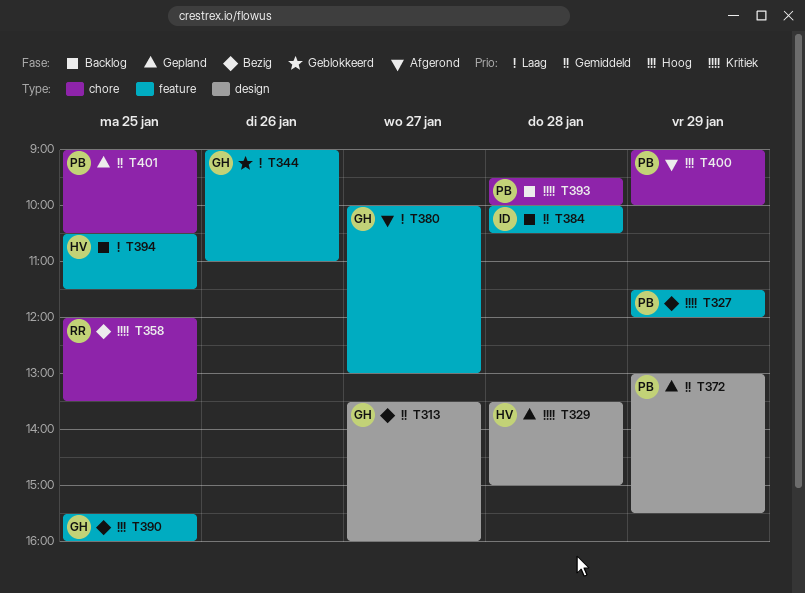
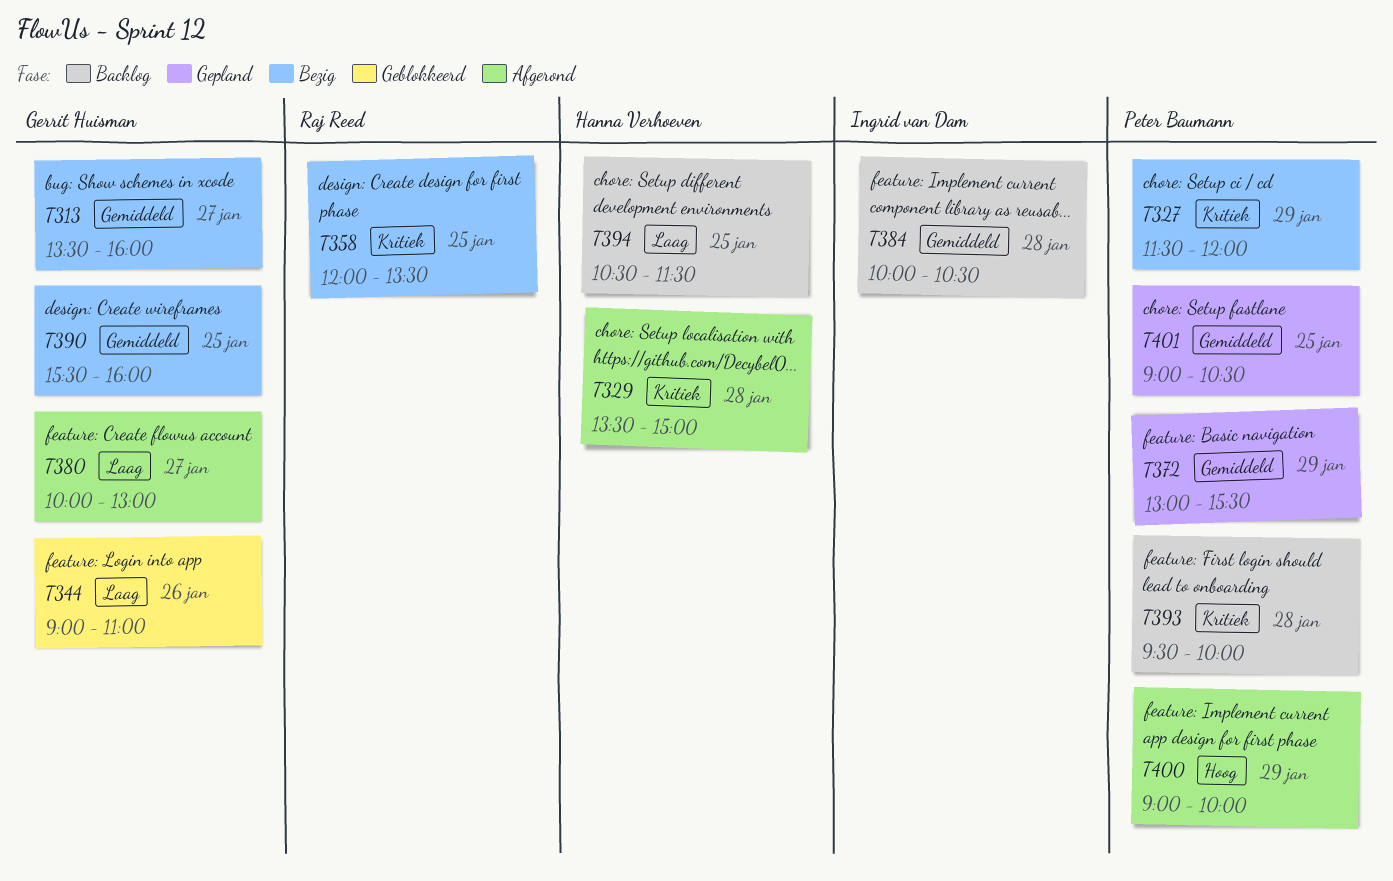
T329, status: Gepland -> Afgerond
T390, priority: Hoog -> Gemiddeld

